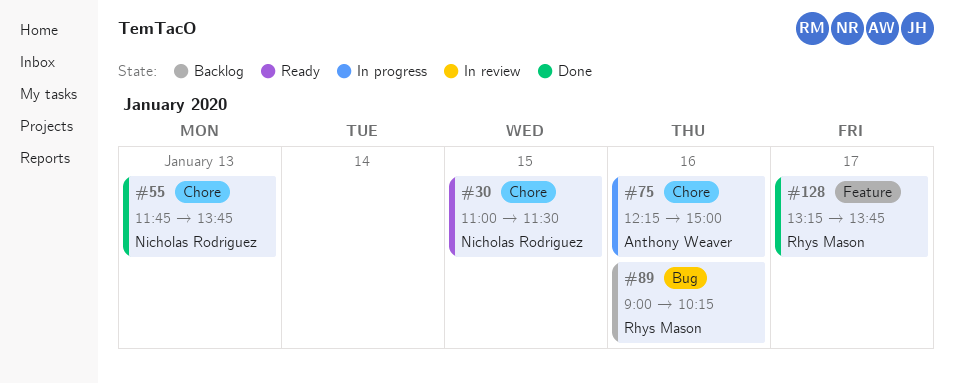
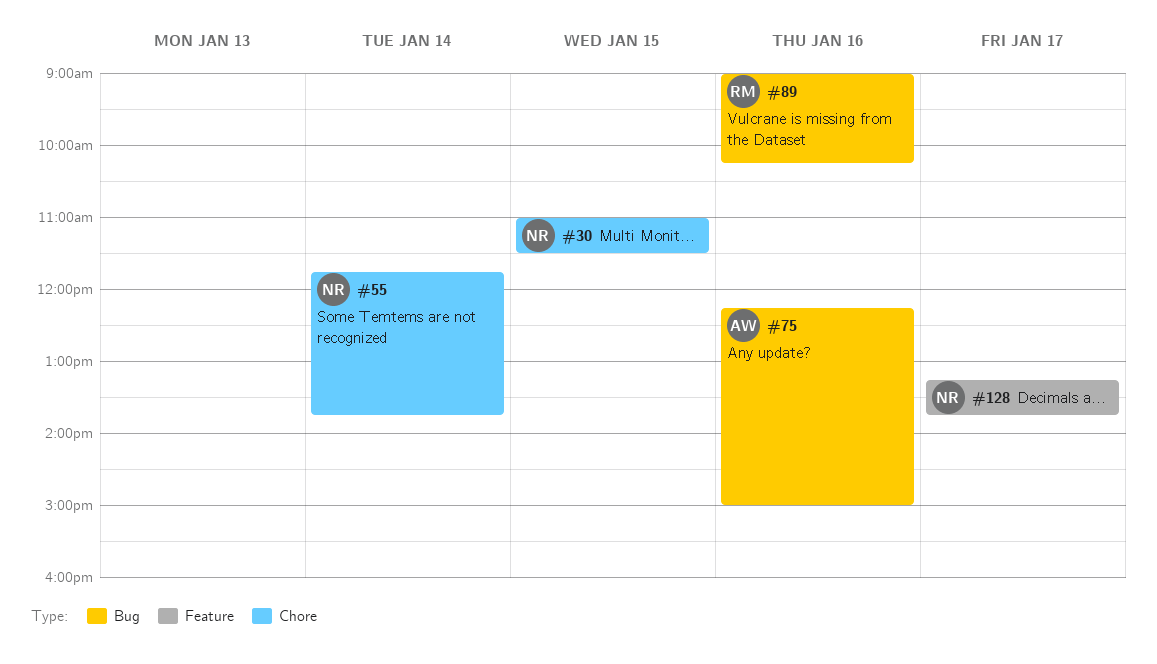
#55, day: Jan 13 -> Jan 14
#75, label: Chore -> Bug
#128, owner: Rhys Mason -> Nicholas Rodriguez

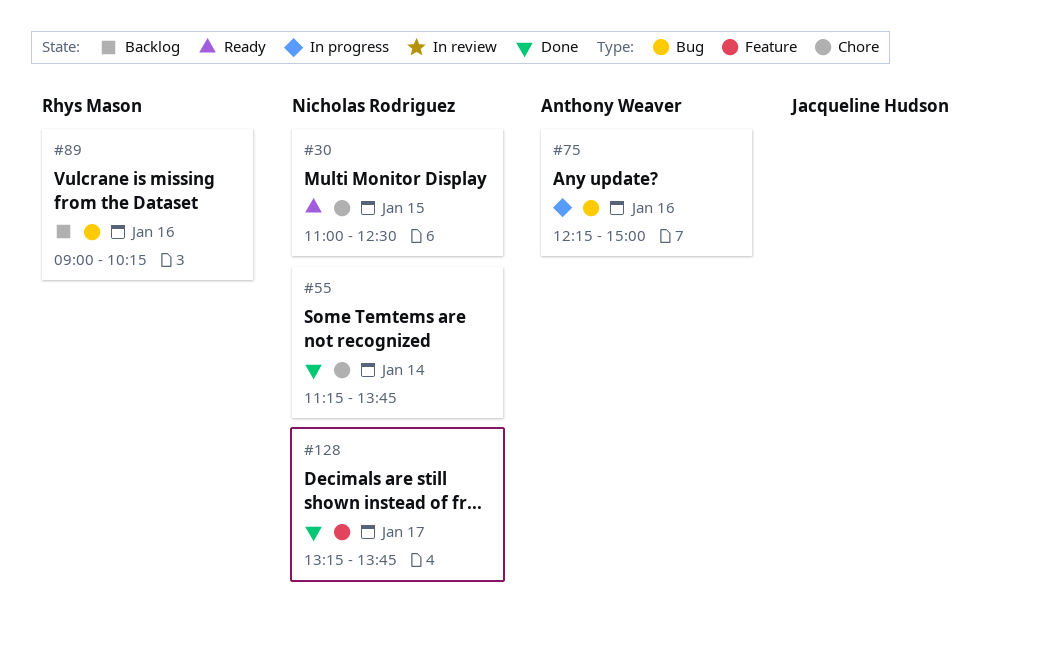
#30, ends: 11:30 -> 12:30
#55, begins: 11:45 -> 11:15

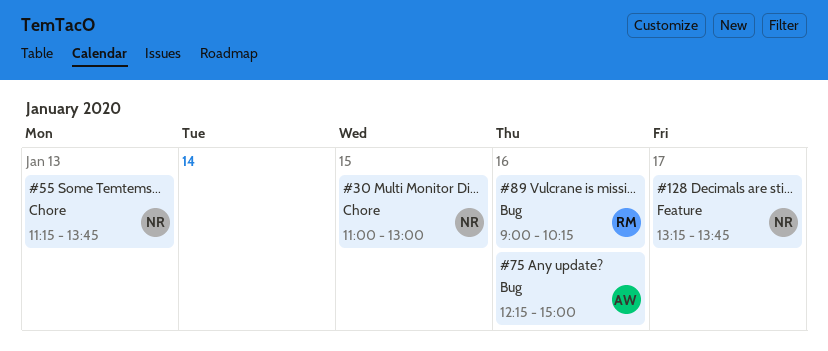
#30, ends: 12:30 -> 13:00
#55, day: Jan 14 -> Jan 13

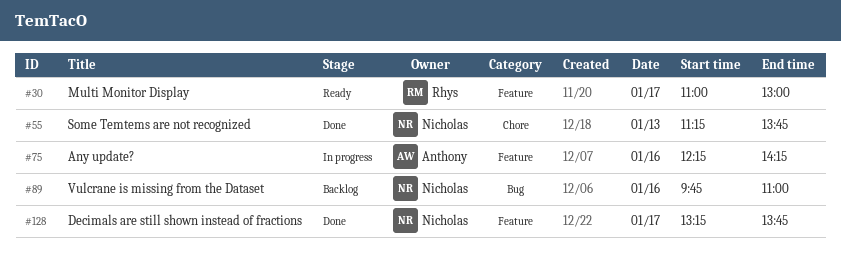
#30, owner: Nicholas -> Rhys
#30, label: Chore -> Feature
#30, day: Jan 15 -> Jan 17
#75, label: Bug -> Feature
#75, ends: 15:00 -> 14:15
#89, owner: Rhys -> Nicholas
#89, begins: 09:00 -> 09:45
#89, ends: 10:15 -> 11:00

